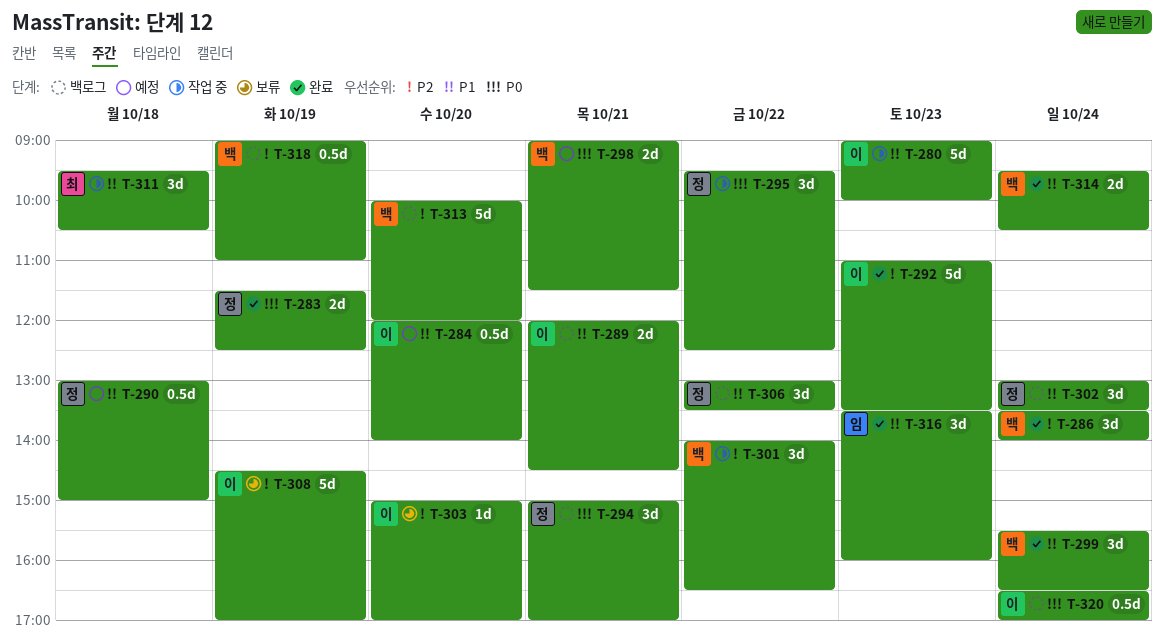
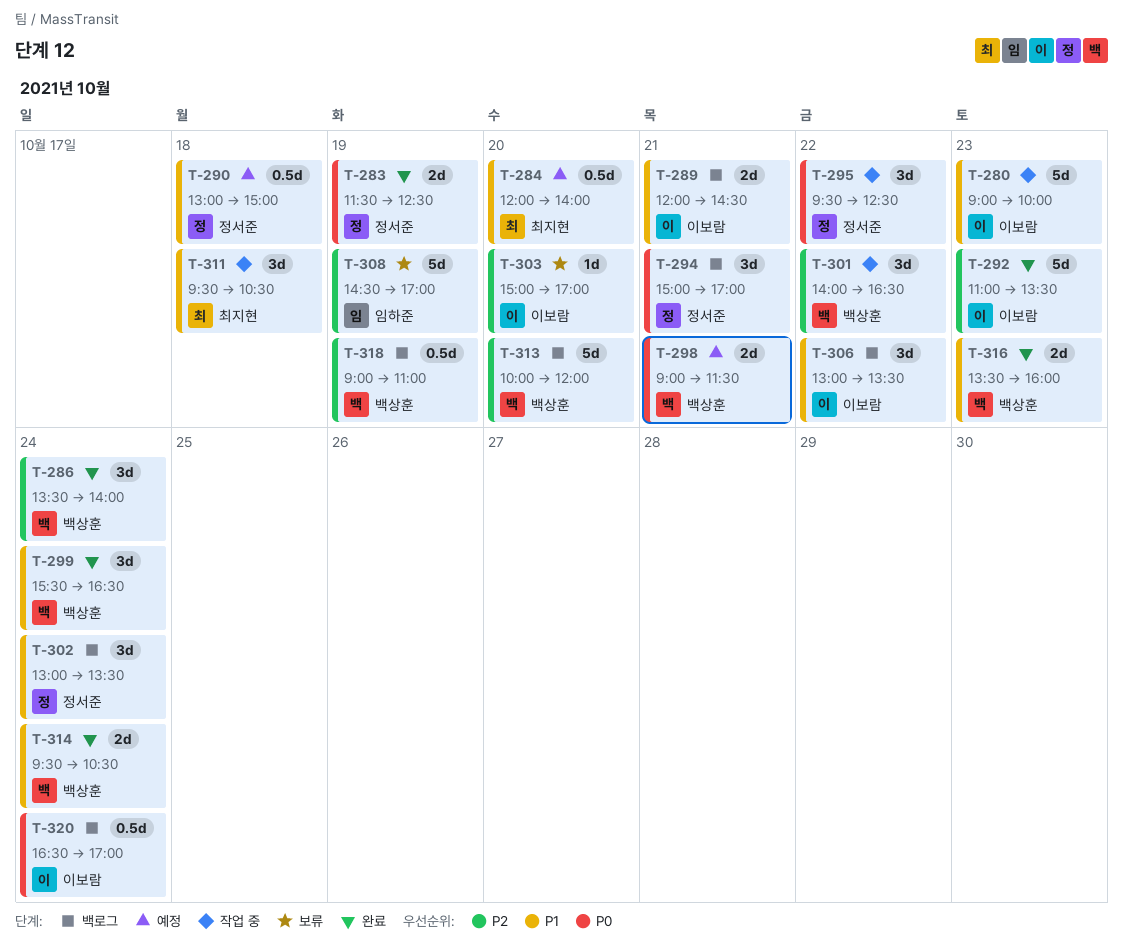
T-284, owner: 이보람 -> 최지현
T-306, owner: 정서준 -> 이보람
T-308, owner: 이보람 -> 임하준
T-316, owner: 임하준 -> 백상훈
T-316, estimate: 3d -> 2d

